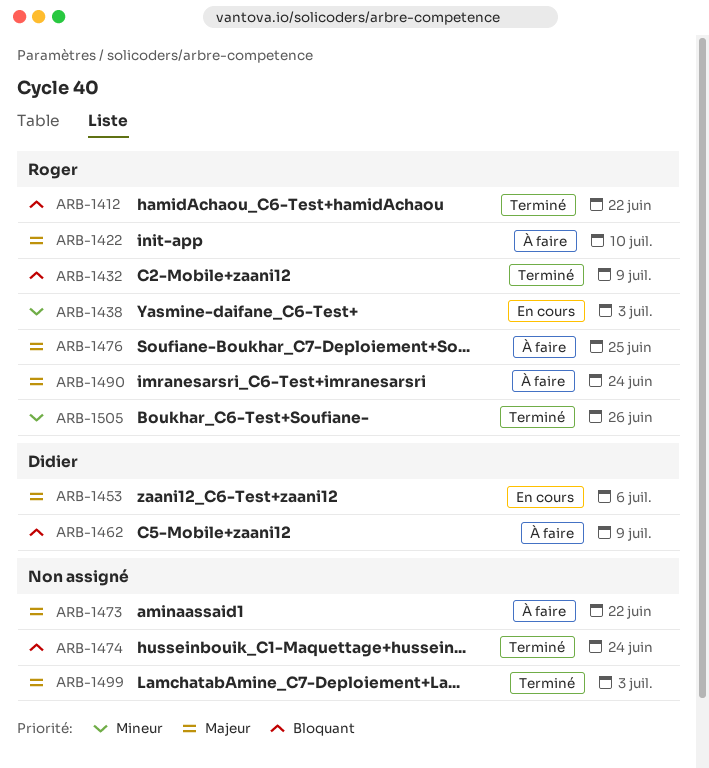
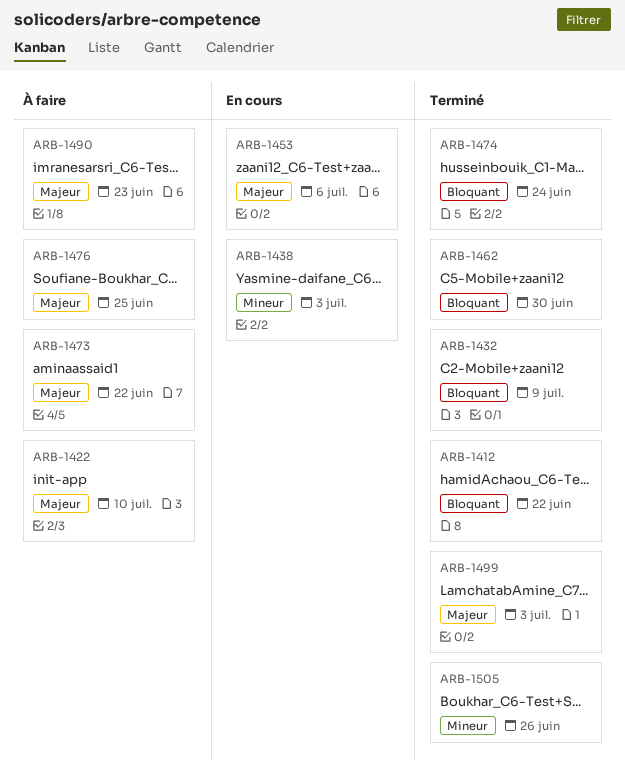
ARB-1462, status: À faire -> Terminé
ARB-1462, due: Jul 9 -> Jun 30
ARB-1490, due: Jun 24 -> Jun 23

